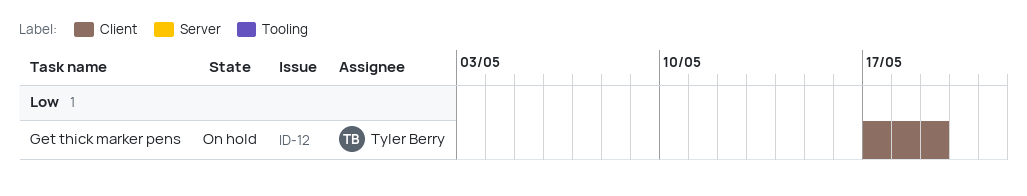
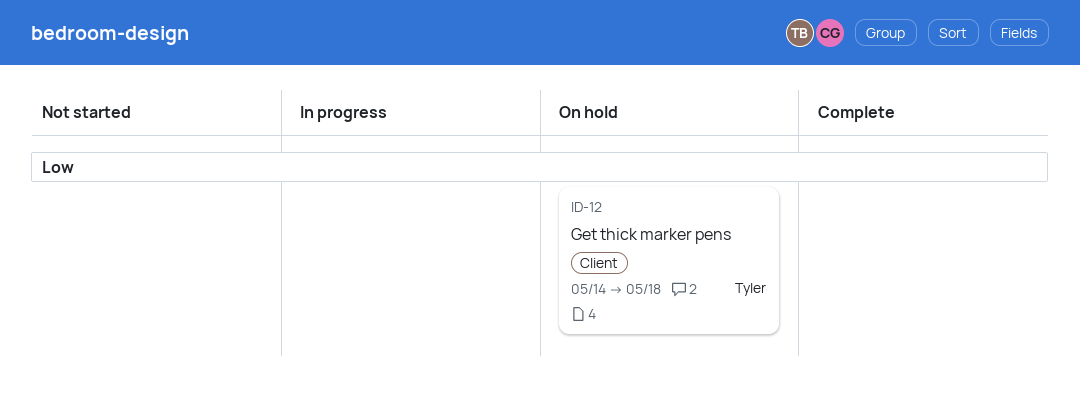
ID-12, start: May 17 -> May 14
ID-12, due: May 19 -> May 18

